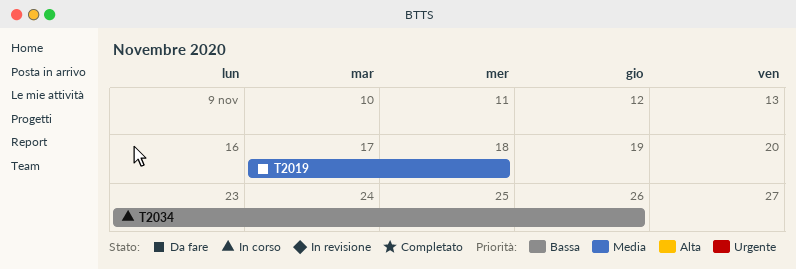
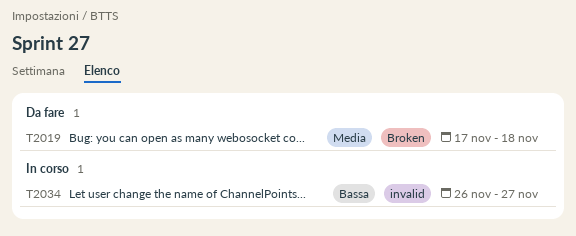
T2034, start: Nov 23 -> Nov 26
T2034, due: Nov 26 -> Nov 27

